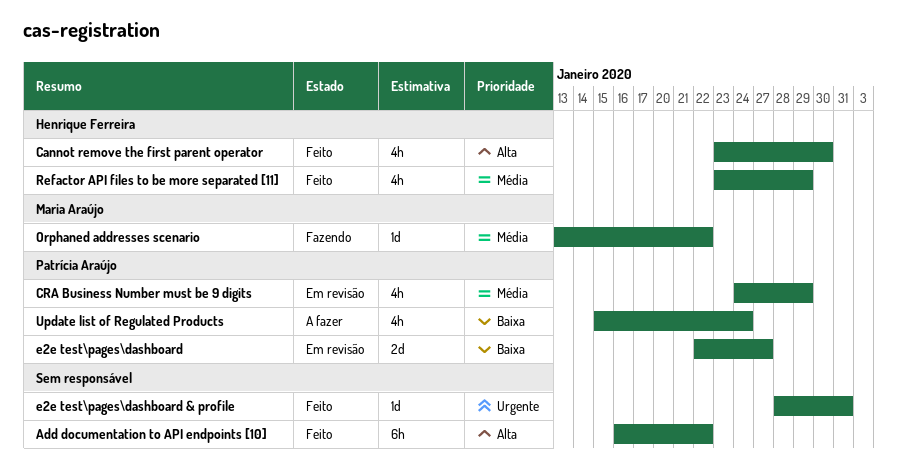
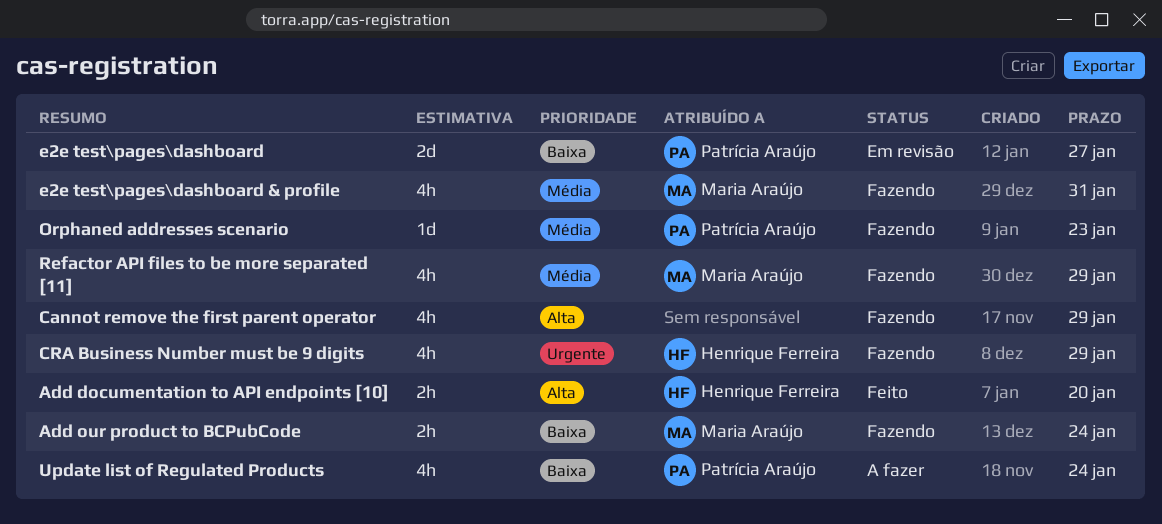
Add documentation to API endpoints [10], owner: none -> Henrique Ferreira
Add documentation to API endpoints [10], estimate: 6h -> 2h
Add documentation to API endpoints [10], due: Jan 22 -> Jan 20
Add our product to BCPubCode: none -> present
Cannot remove the first parent operator, status: Feito -> Fazendo
Cannot remove the first parent operator, owner: Henrique Ferreira -> none
Cannot remove the first parent operator, due: Jan 30 -> Jan 29
CRA Business Number must be 9 digits, status: Em revisão -> Fazendo
CRA Business Number must be 9 digits, owner: Patrícia Araújo -> Henrique Ferreira
CRA Business Number must be 9 digits, priority: Média -> Urgente
e2e test\pages\dashboard & profile, status: Feito -> Fazendo
e2e test\pages\dashboard & profile, owner: none -> Maria Araújo
e2e test\pages\dashboard & profile, priority: Urgente -> Média
e2e test\pages\dashboard & profile, estimate: 1d -> 4h
Orphaned addresses scenario, owner: Maria Araújo -> Patrícia Araújo
Orphaned addresses scenario, due: Jan 22 -> Jan 23
Refactor API files to be more separated [11], status: Feito -> Fazendo
Refactor API files to be more separated [11], owner: Henrique Ferreira -> Maria Araújo

